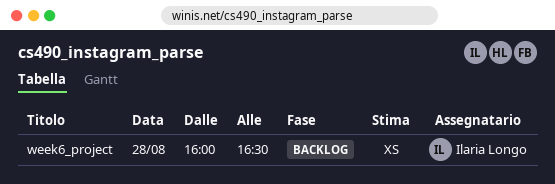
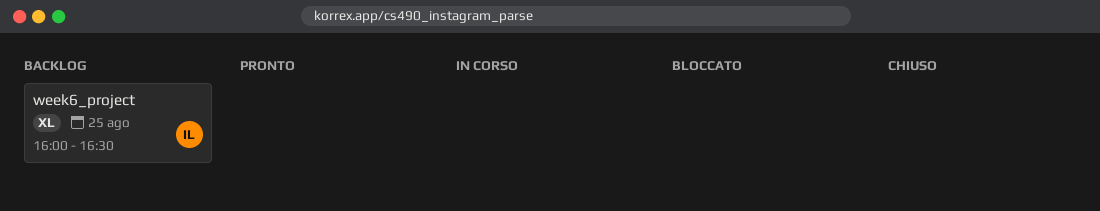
week6_project, estimate: XS -> XL
week6_project, day: Aug 28 -> Aug 25

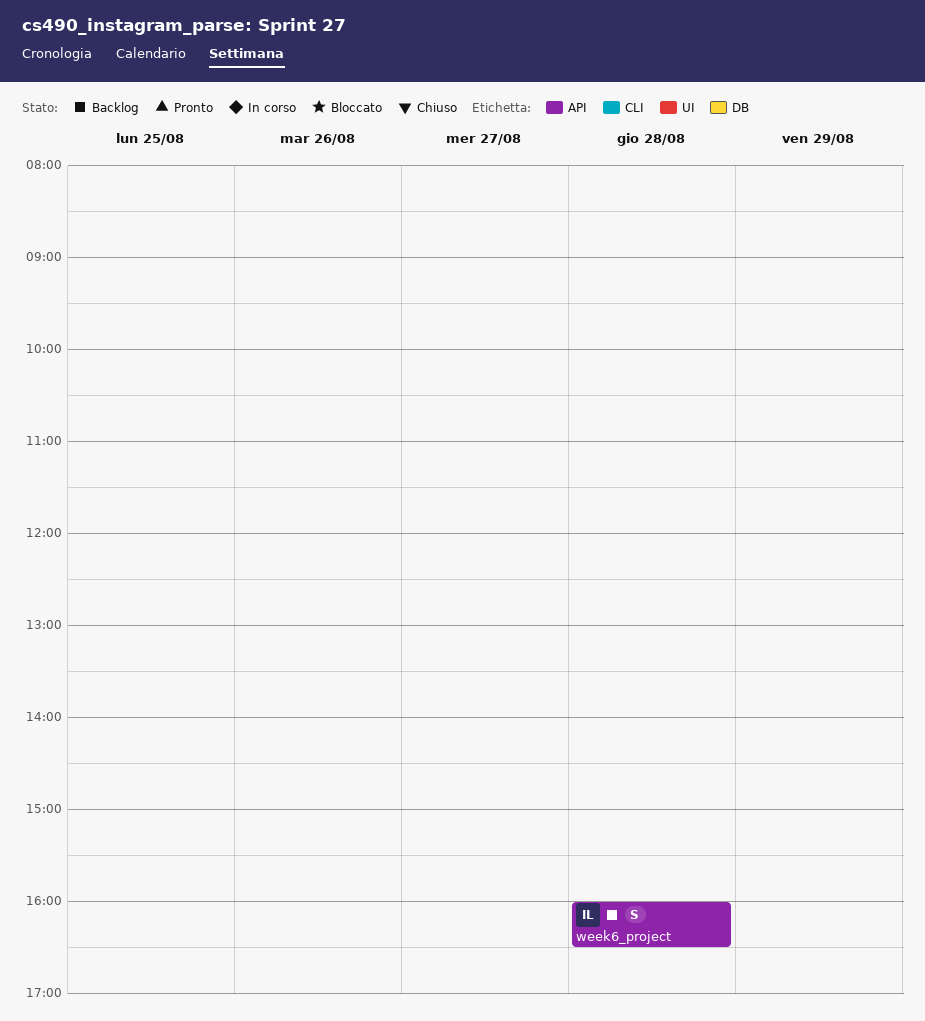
week6_project, estimate: XL -> S
week6_project, day: Aug 25 -> Aug 28

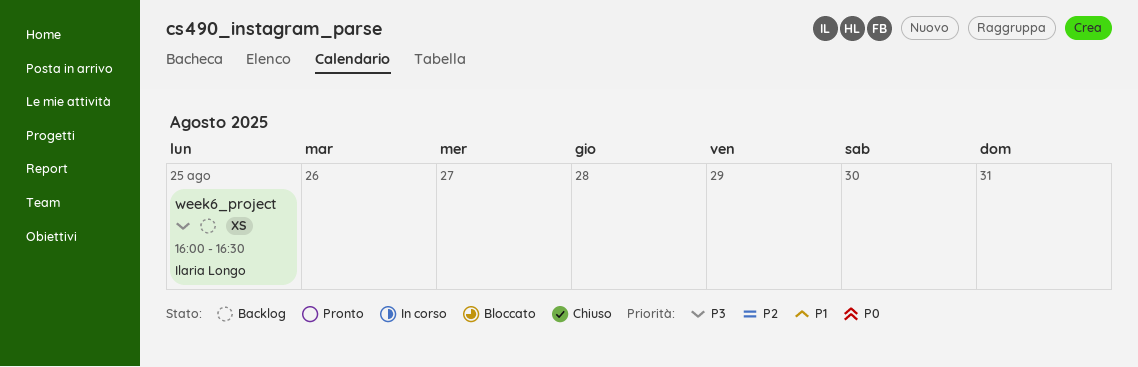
week6_project, estimate: S -> XS
week6_project, day: Aug 28 -> Aug 25

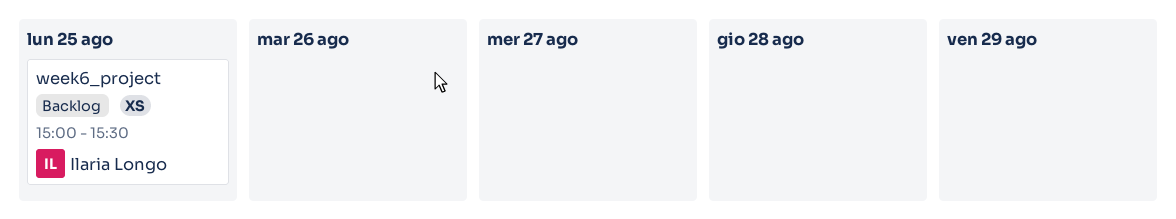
week6_project, begins: 16:00 -> 15:00
week6_project, ends: 16:30 -> 15:30

